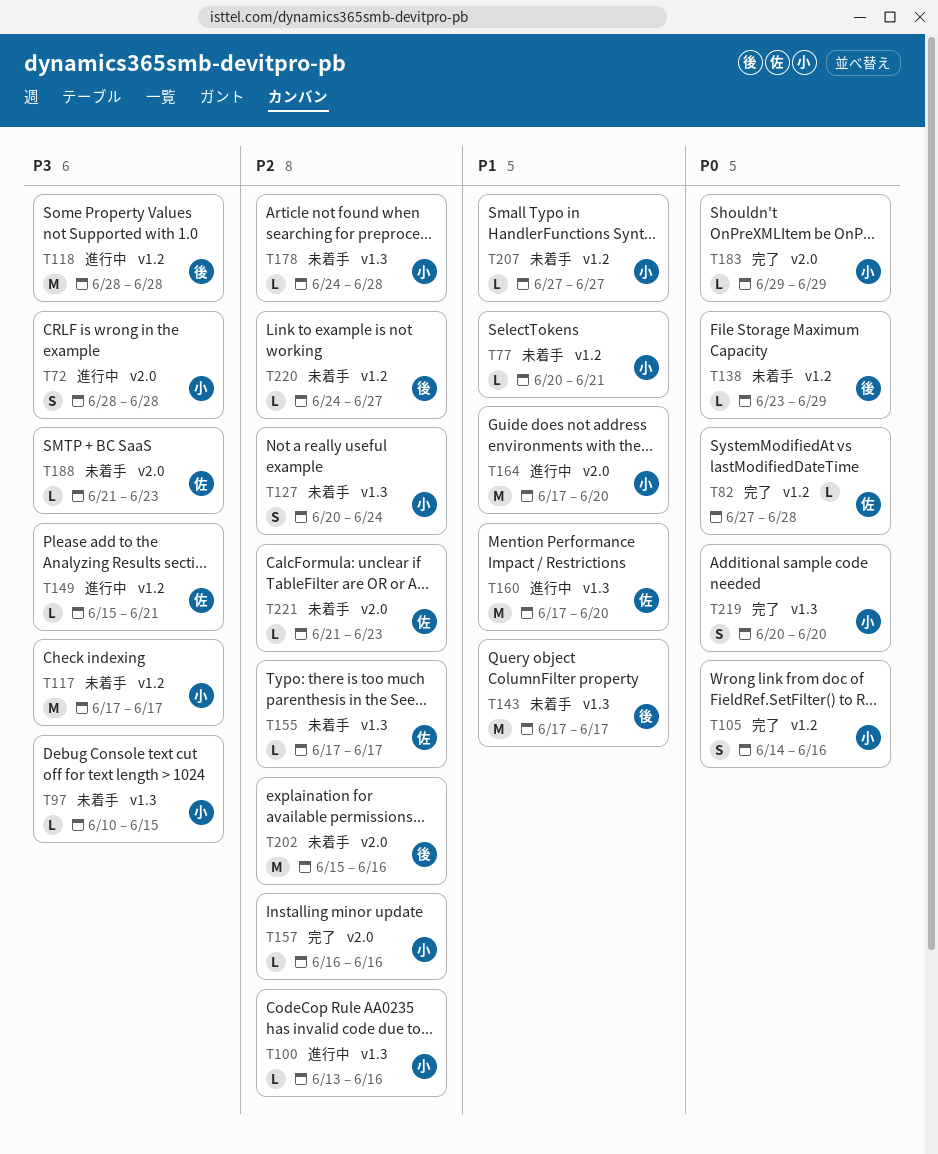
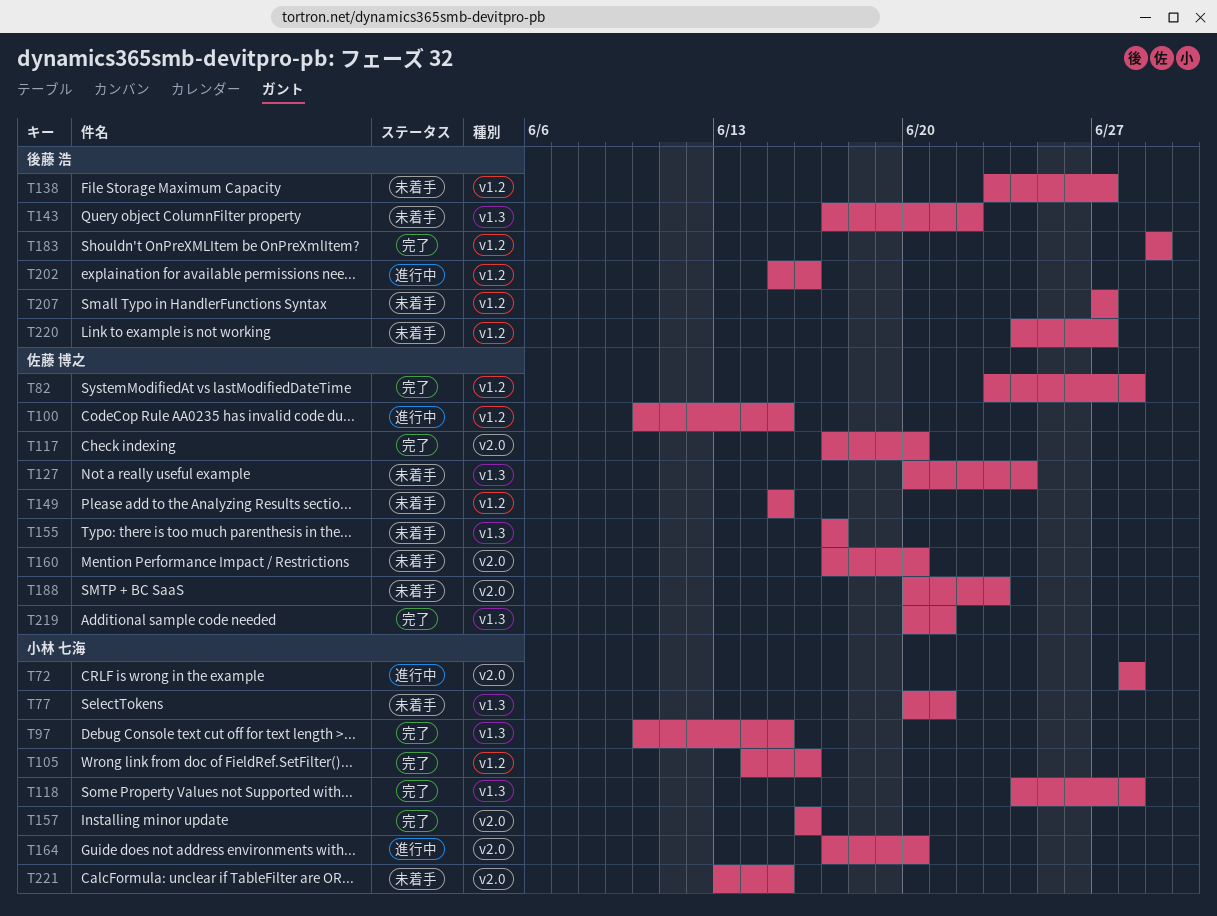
T77, label: v1.2 -> v1.3
T82, start: Jun 27 -> Jun 23
T97, status: 未着手 -> 完了
T100, owner: 小林 七海 -> 佐藤 博之
T100, label: v1.3 -> v1.2
T100, start: Jun 13 -> Jun 10
T100, due: Jun 16 -> Jun 15
T117, status: 未着手 -> 完了
T117, owner: 小林 七海 -> 佐藤 博之
T117, label: v1.2 -> v2.0
T117, due: Jun 17 -> Jun 20
T118, status: 進行中 -> 完了
T118, owner: 後藤 浩 -> 小林 七海
T118, label: v1.2 -> v1.3
T118, start: Jun 28 -> Jun 24
T127, owner: 小林 七海 -> 佐藤 博之
T138, due: Jun 29 -> Jun 27
T143, due: Jun 17 -> Jun 22
T149, status: 進行中 -> 未着手
T149, due: Jun 21 -> Jun 15
T160, status: 進行中 -> 未着手
T160, label: v1.3 -> v2.0
T178: present -> none
T183, owner: 小林 七海 -> 後藤 浩
T183, label: v2.0 -> v1.2
T188, start: Jun 21 -> Jun 20
T202, status: 未着手 -> 進行中
T202, label: v2.0 -> v1.2
T207, owner: 小林 七海 -> 後藤 浩
T219, owner: 小林 七海 -> 佐藤 博之
T219, due: Jun 20 -> Jun 21
T221, owner: 佐藤 博之 -> 小林 七海
T221, start: Jun 21 -> Jun 13
T221, due: Jun 23 -> Jun 15

